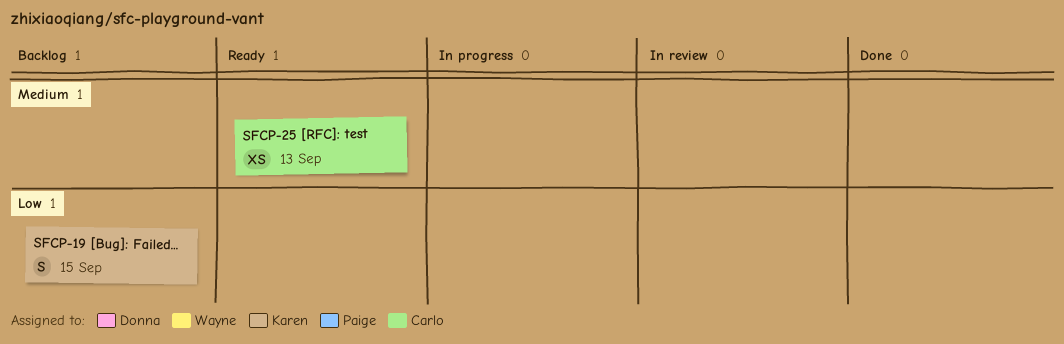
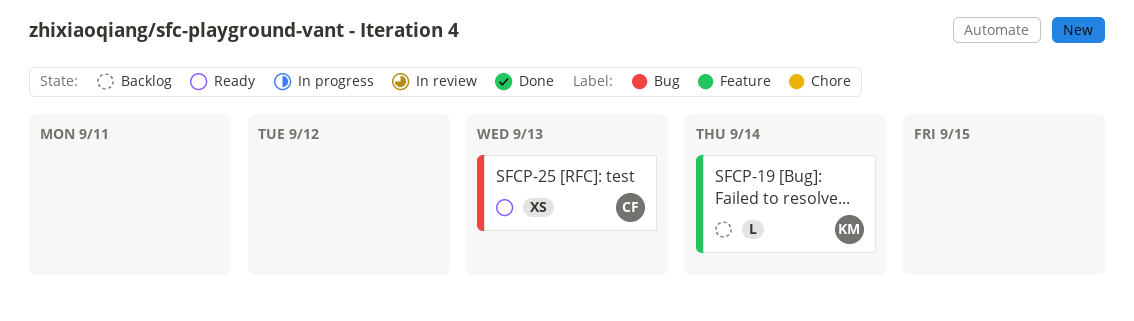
SFCP-19, estimate: S -> L
SFCP-19, due: Sep 15 -> Sep 14

